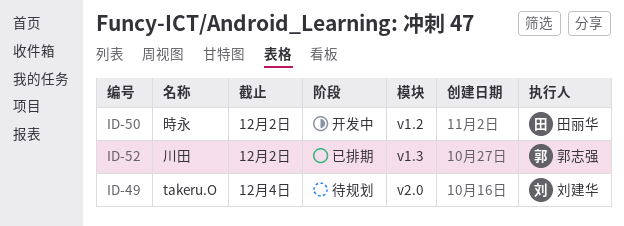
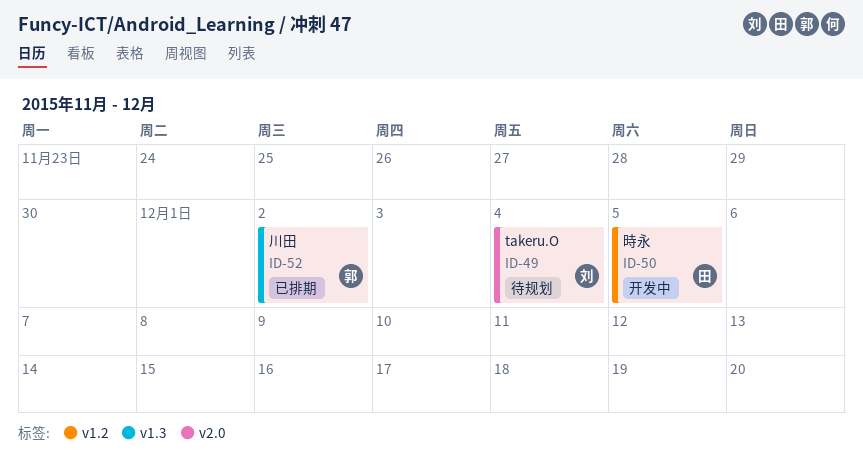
ID-50, due: Dec 2 -> Dec 5

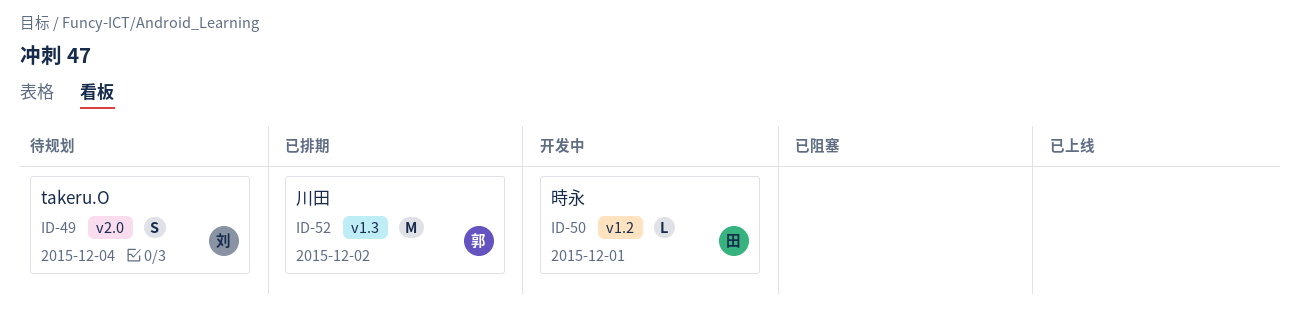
ID-50, due: Dec 5 -> Dec 1

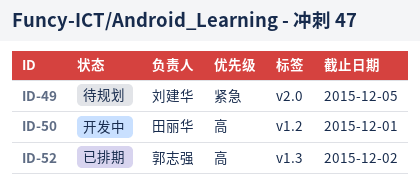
ID-49, due: Dec 4 -> Dec 5

